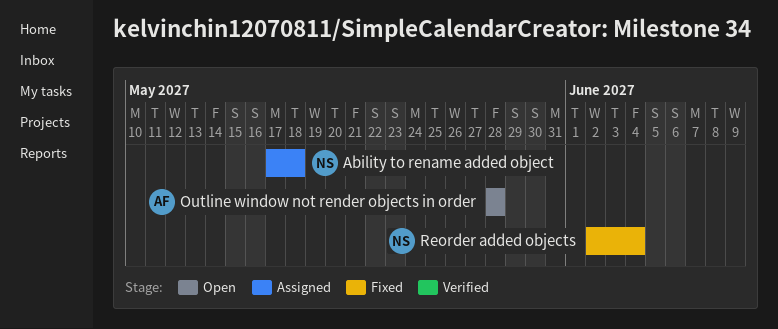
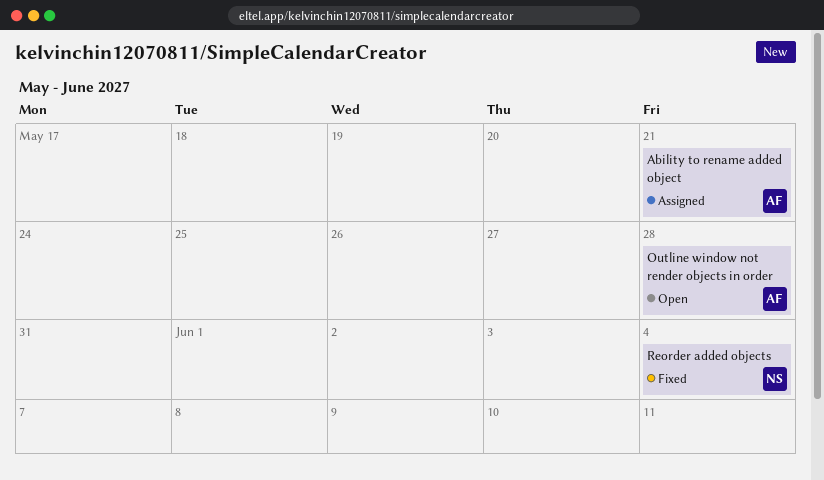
Ability to rename added object, owner: NS -> AF
Ability to rename added object, due: May 18 -> May 21

